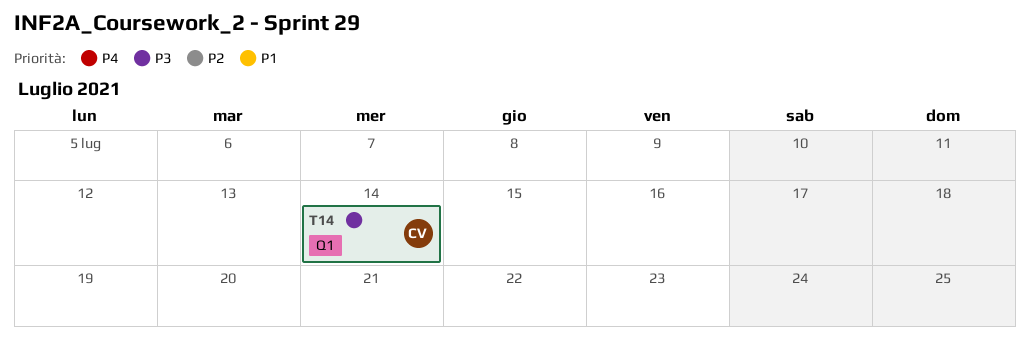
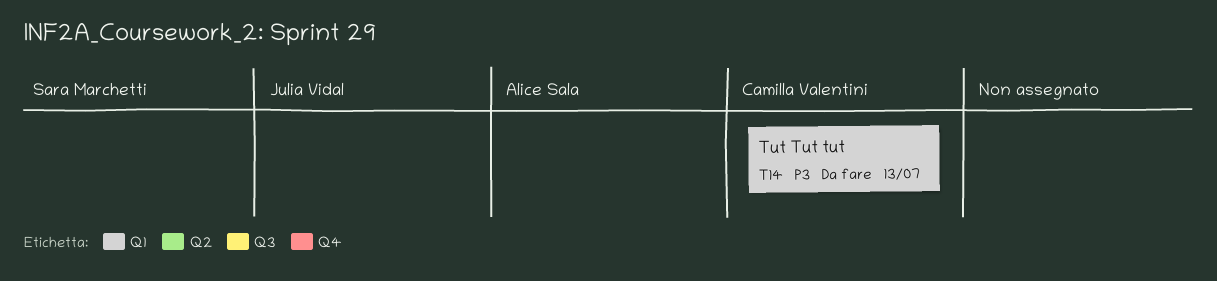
T14, due: Jul 14 -> Jul 13

